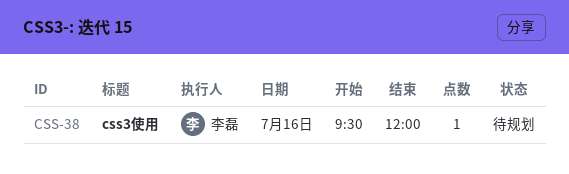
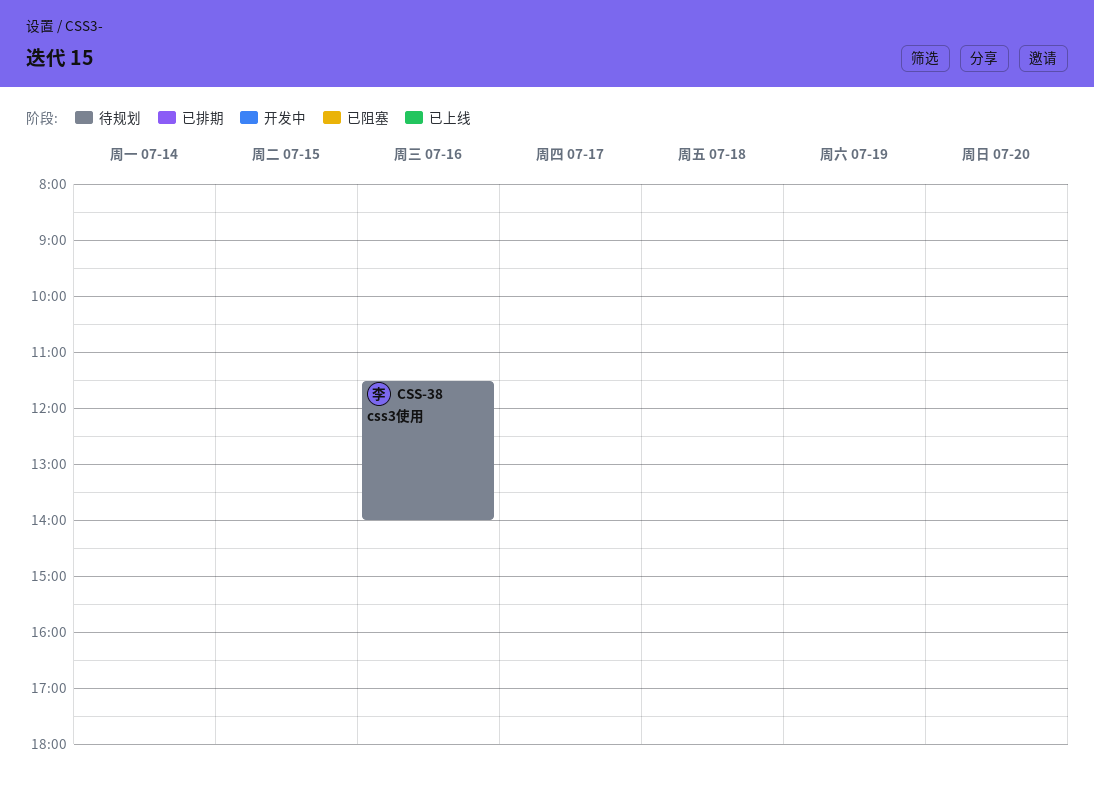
CSS-38, begins: 09:30 -> 11:30
CSS-38, ends: 12:00 -> 14:00

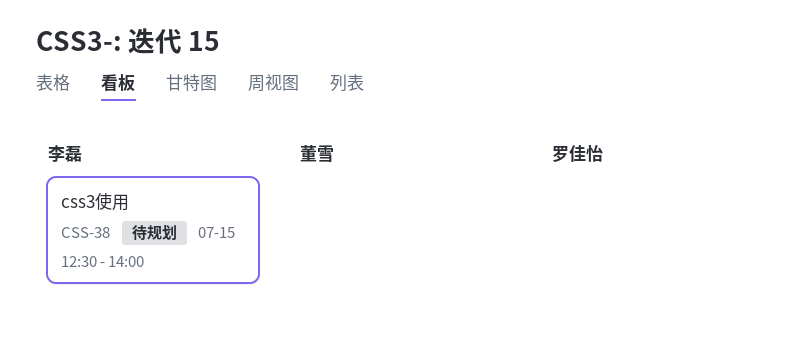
CSS-38, day: Jul 16 -> Jul 15
CSS-38, begins: 11:30 -> 12:30

